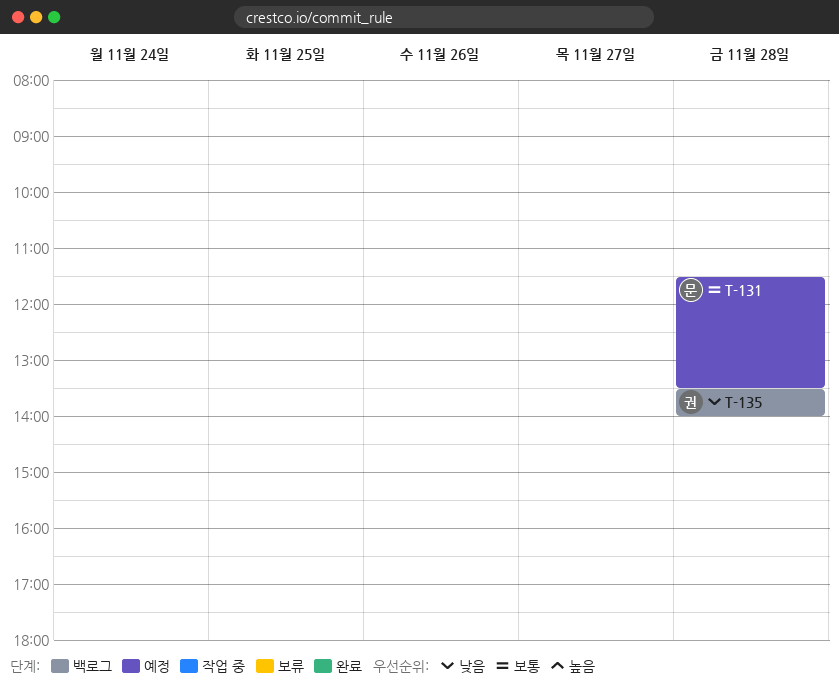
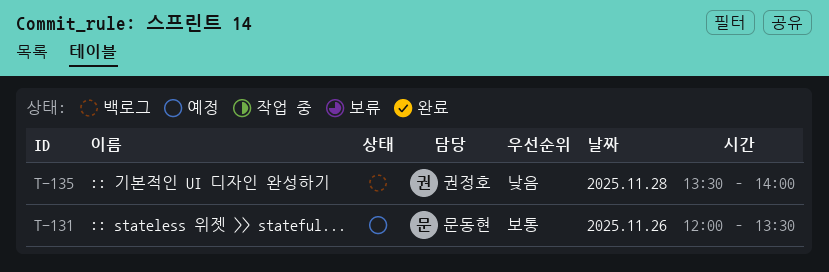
T-131, day: Nov 28 -> Nov 26
T-131, begins: 11:30 -> 12:00

